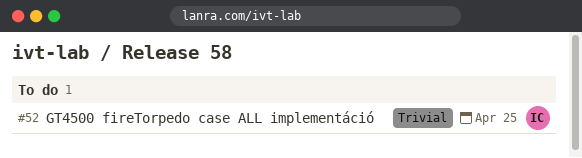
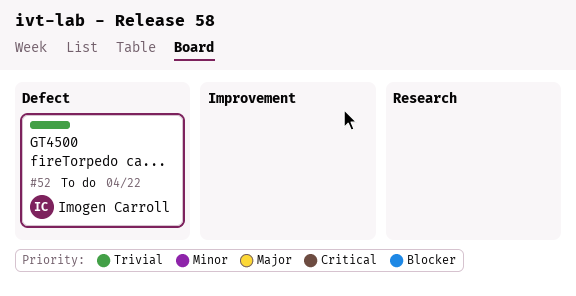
#52, due: Apr 25 -> Apr 22

